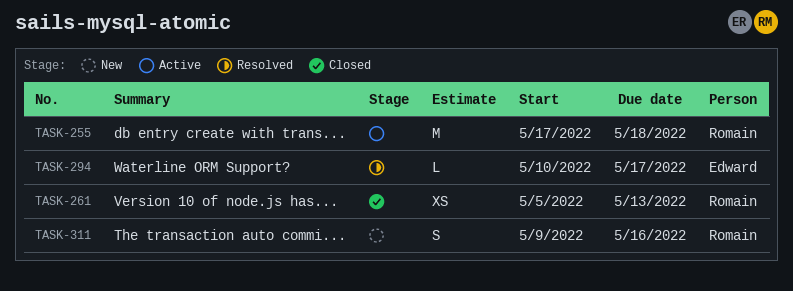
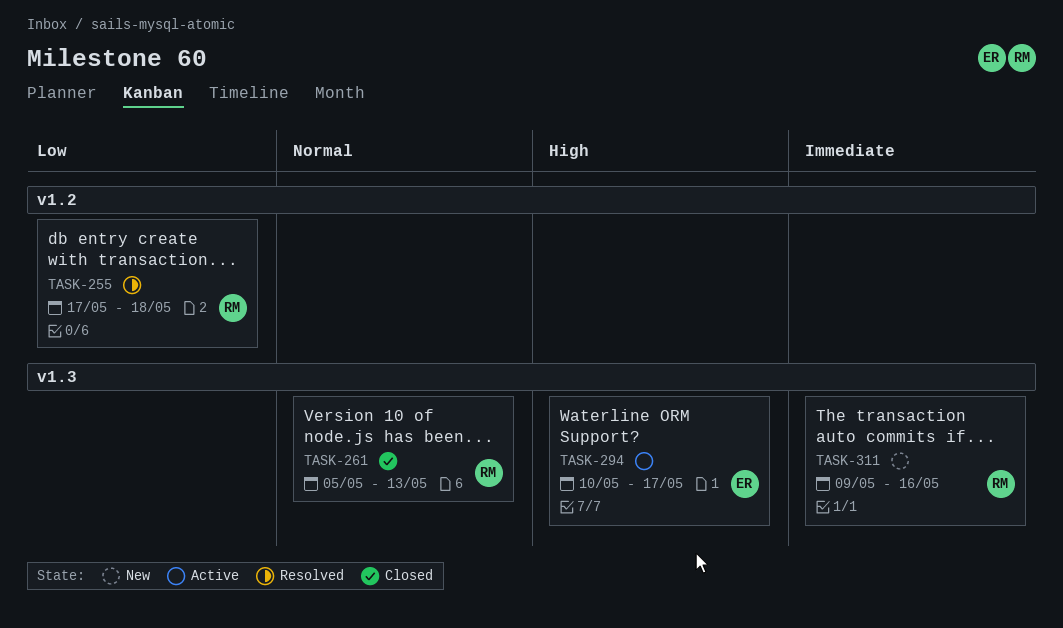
TASK-255, status: Active -> Resolved
TASK-294, status: Resolved -> Active

